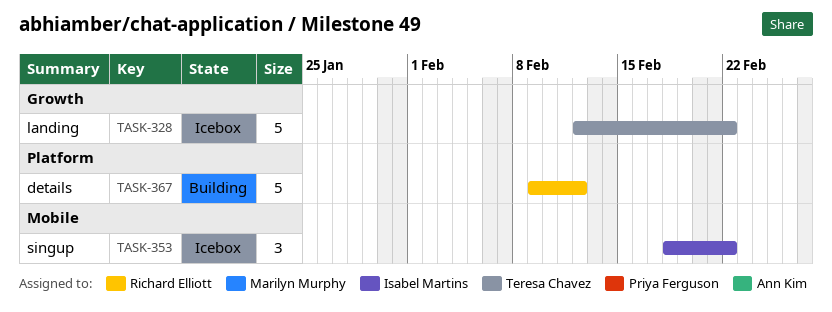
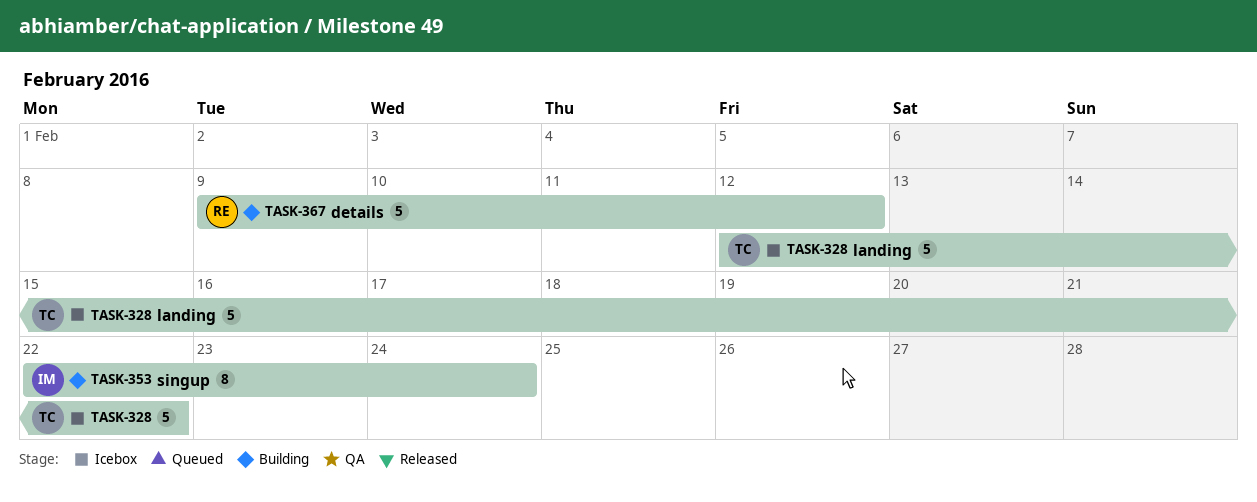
TASK-353, status: Icebox -> Building
TASK-353, estimate: 3 -> 8
TASK-353, start: Feb 18 -> Feb 22
TASK-353, due: Feb 22 -> Feb 24

